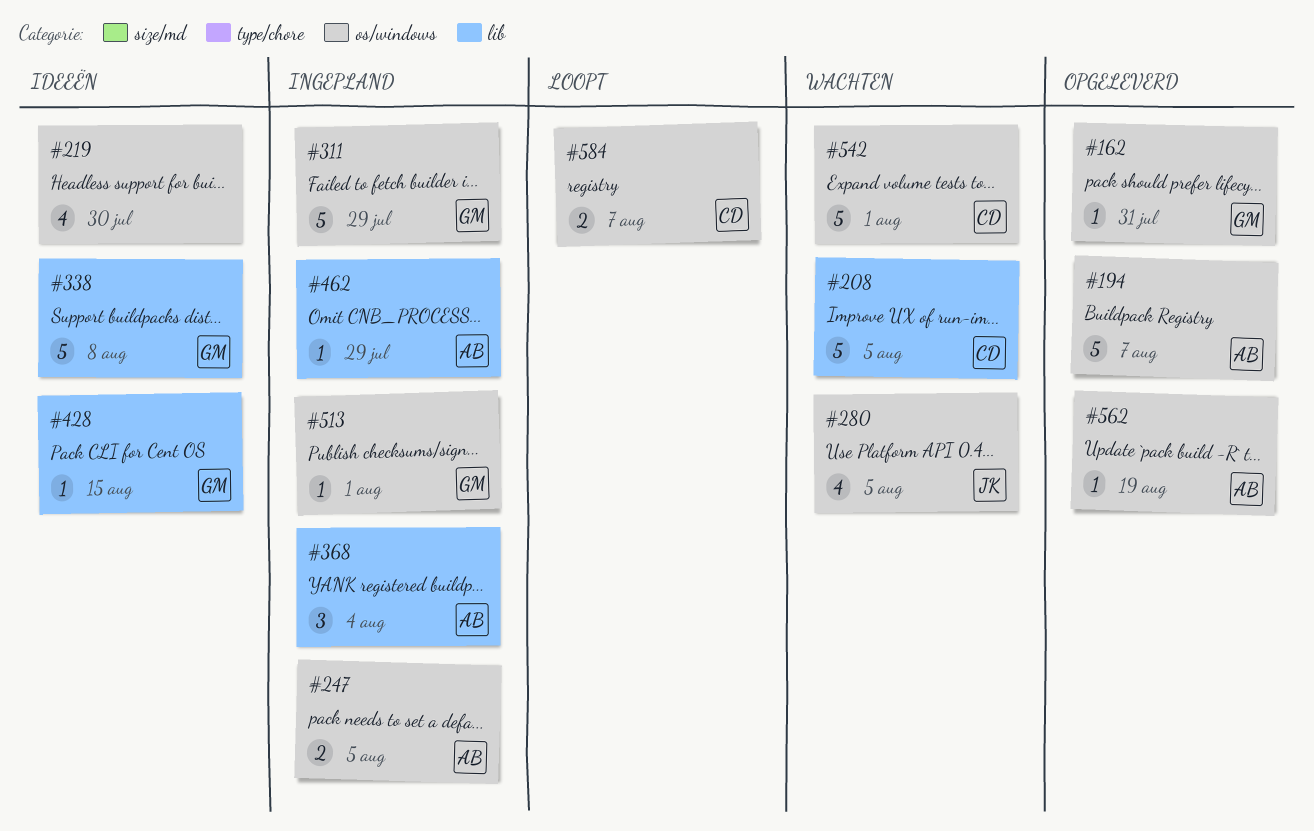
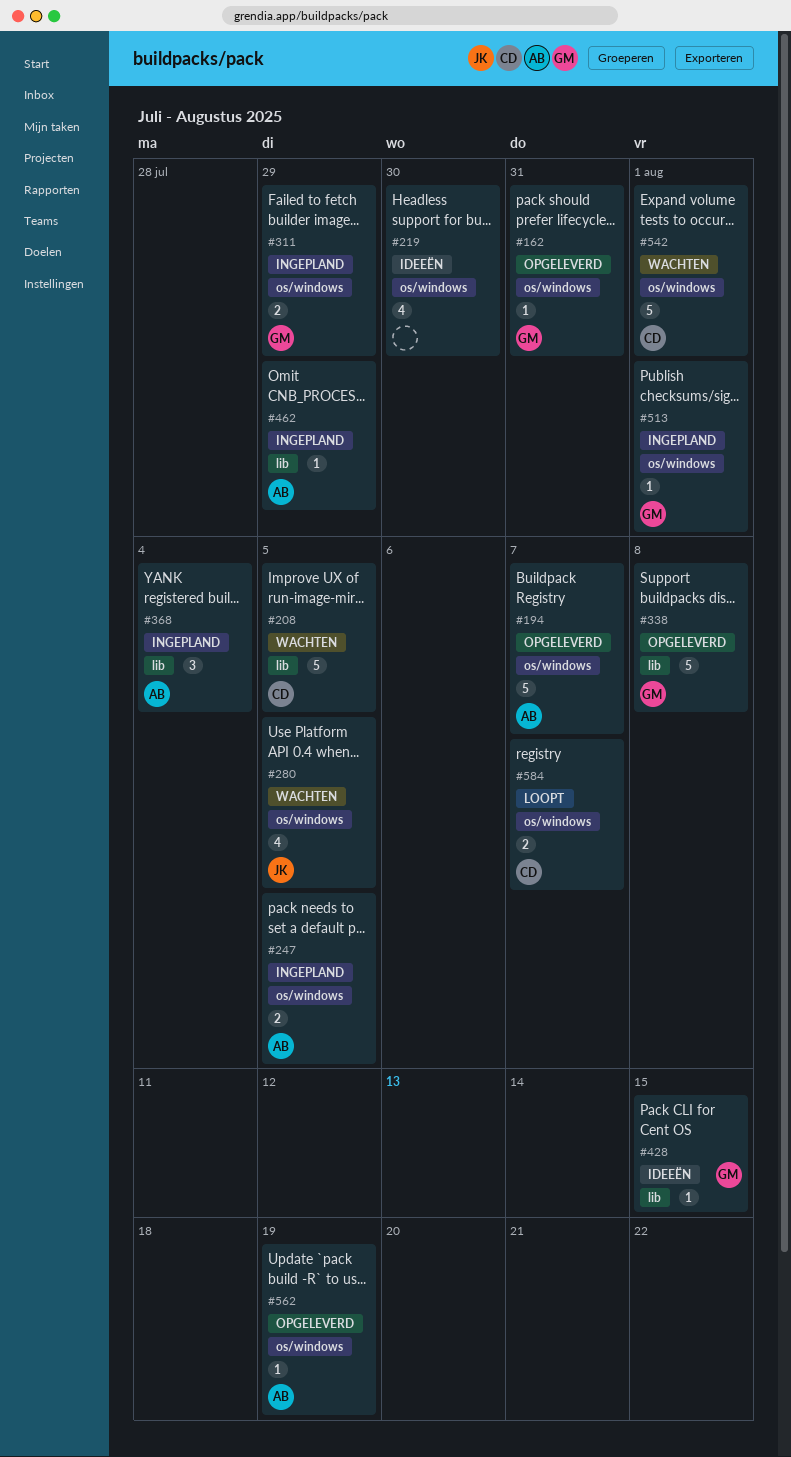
#311, estimate: 5 -> 2
#338, status: Ideeën -> Opgeleverd

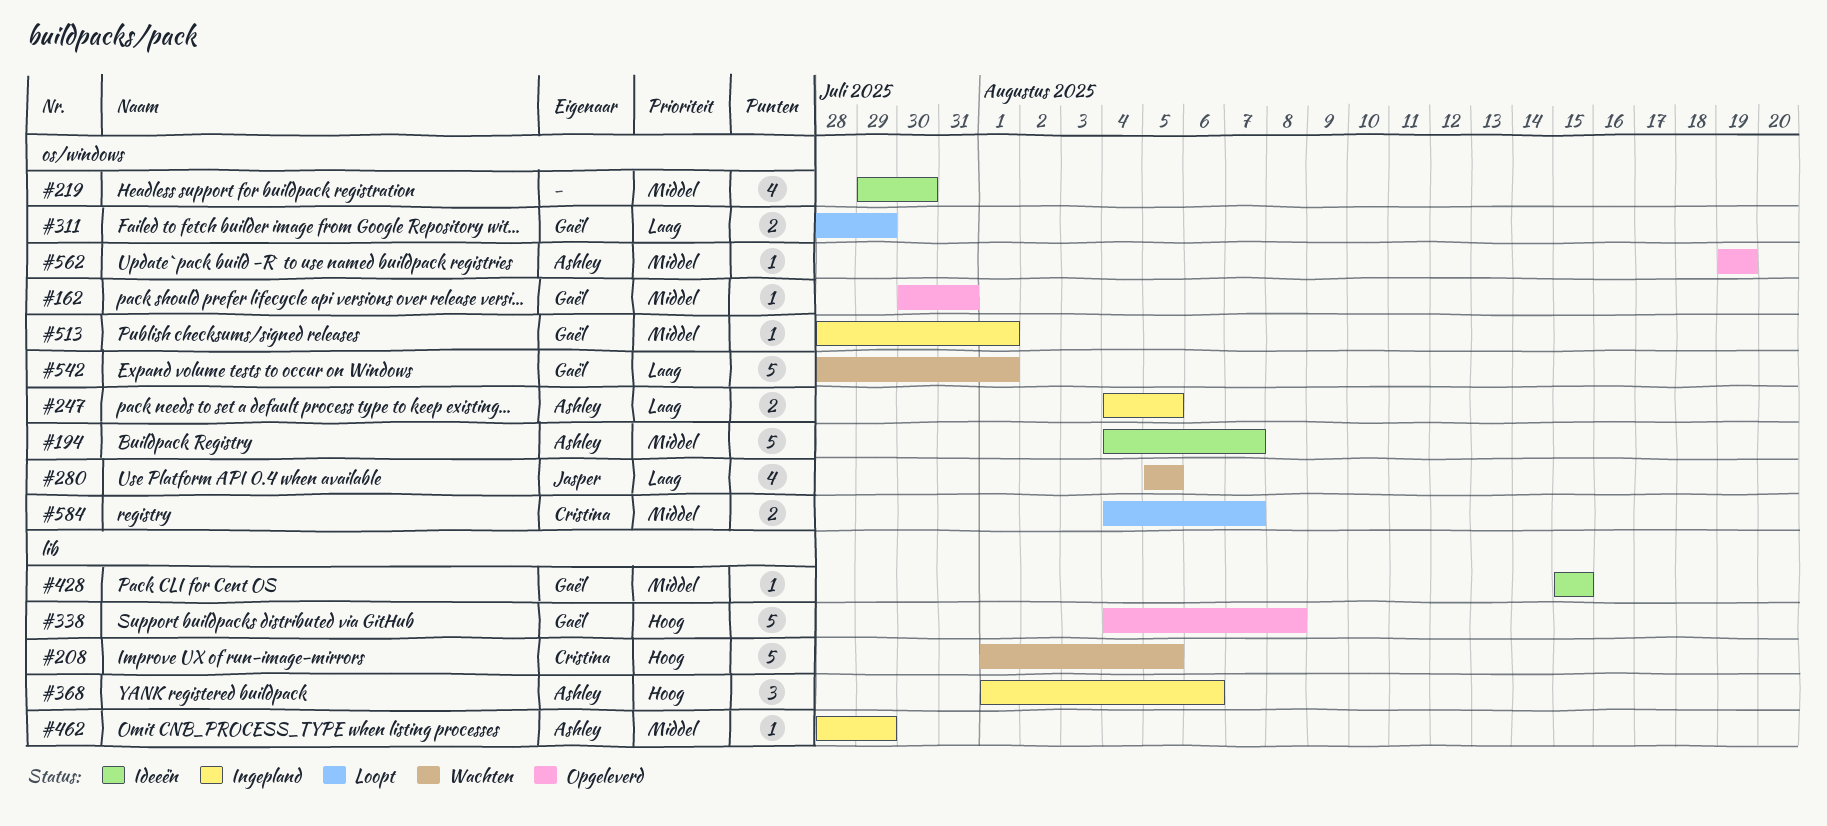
#194, status: Opgeleverd -> Ideeën
#311, status: Ingepland -> Loopt
#368, due: Aug 4 -> Aug 6
#542, owner: Cristina -> Gaël

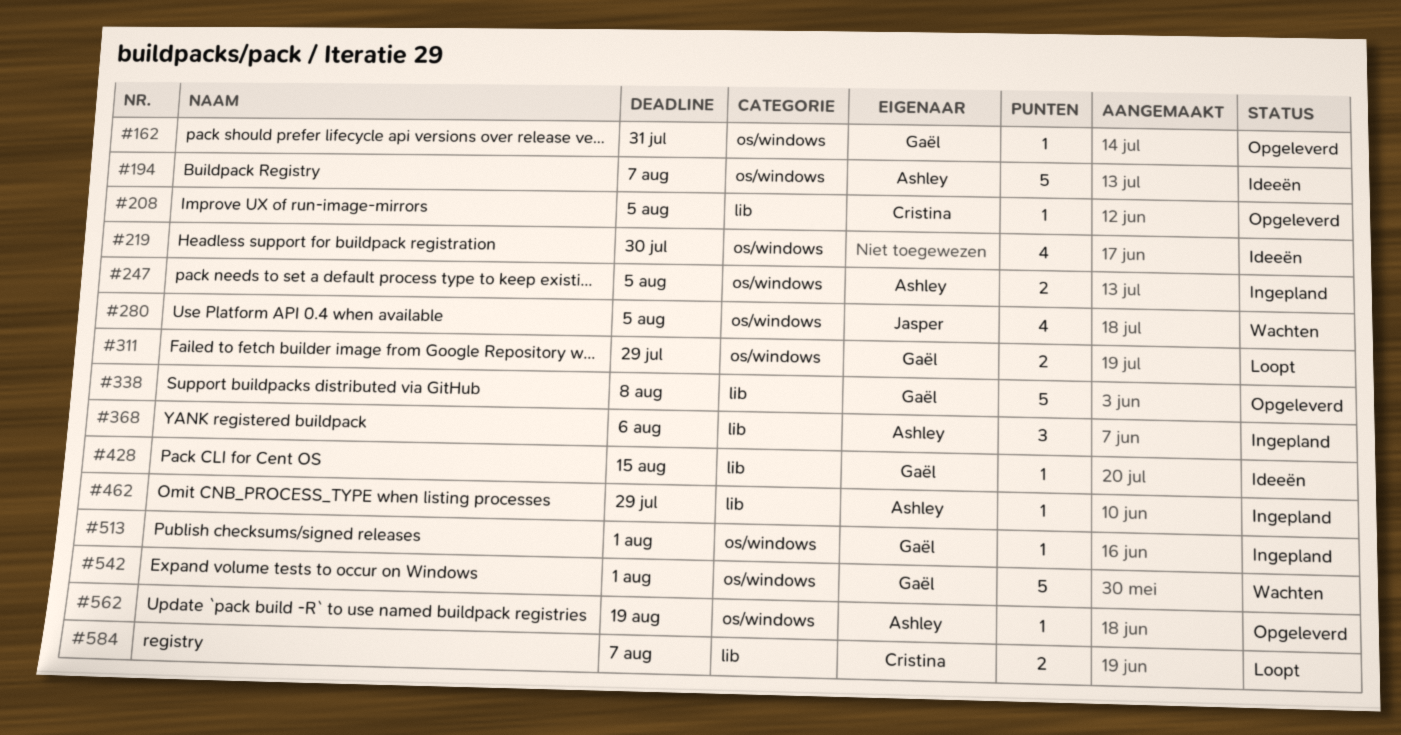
#208, status: Wachten -> Opgeleverd
#208, estimate: 5 -> 1
#584, label: os/windows -> lib

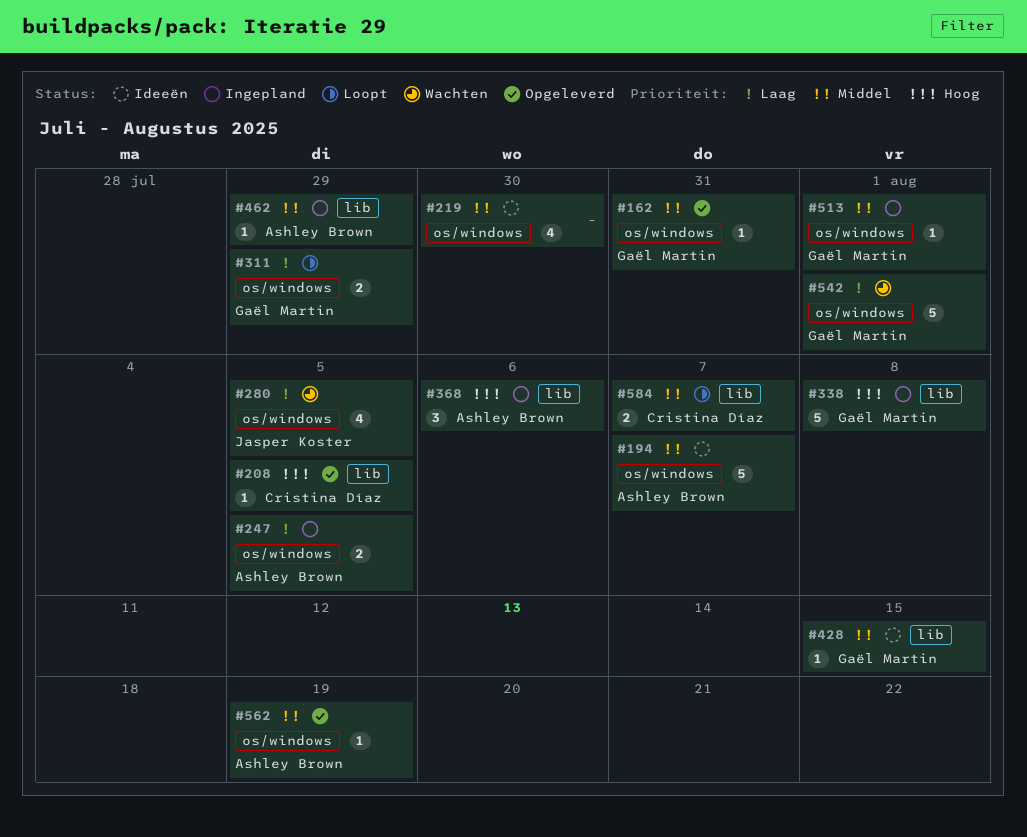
#338, status: Opgeleverd -> Ingepland

